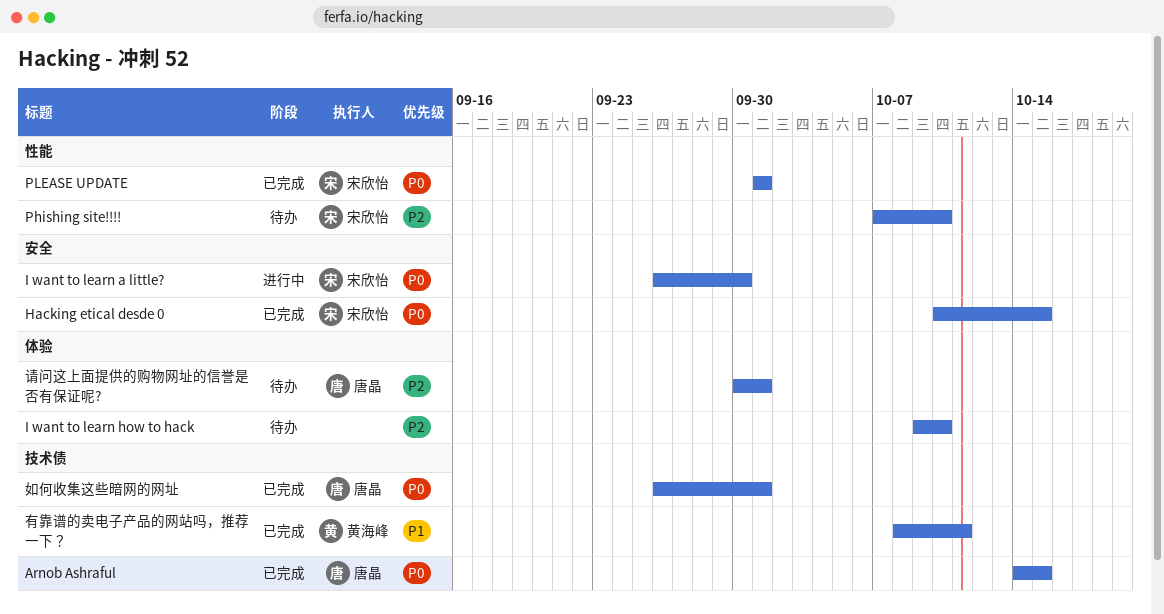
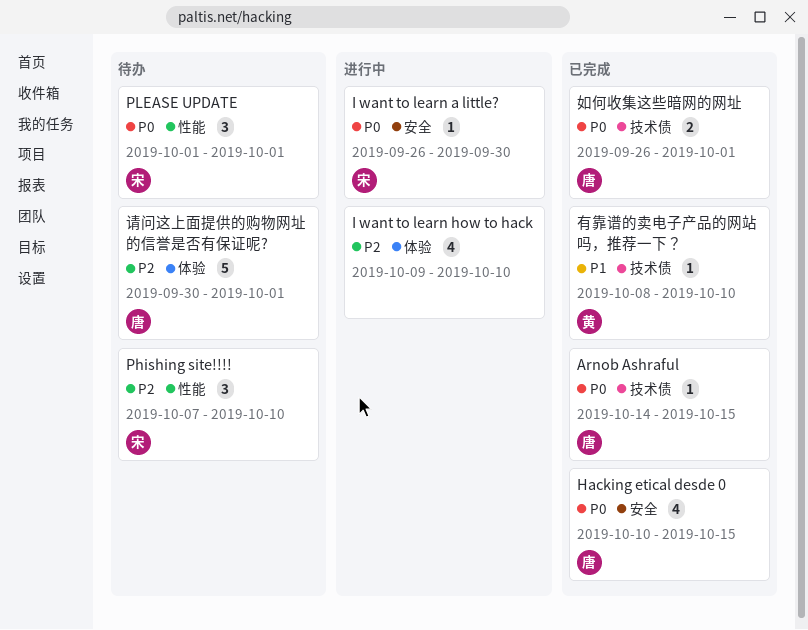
Hacking etical desde 0, owner: 宋欣怡 -> 唐晶
I want to learn how to hack, status: 待办 -> 进行中
PLEASE UPDATE, status: 已完成 -> 待办
有靠谱的卖电子产品的网站吗，推荐一下？, due: Oct 11 -> Oct 10

